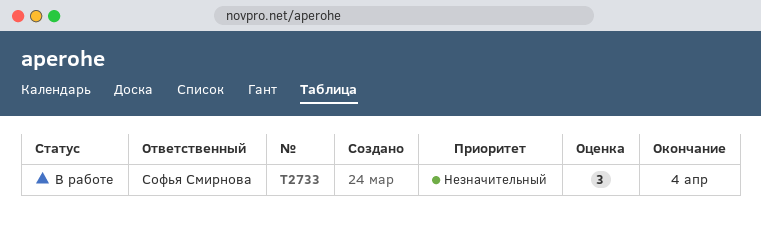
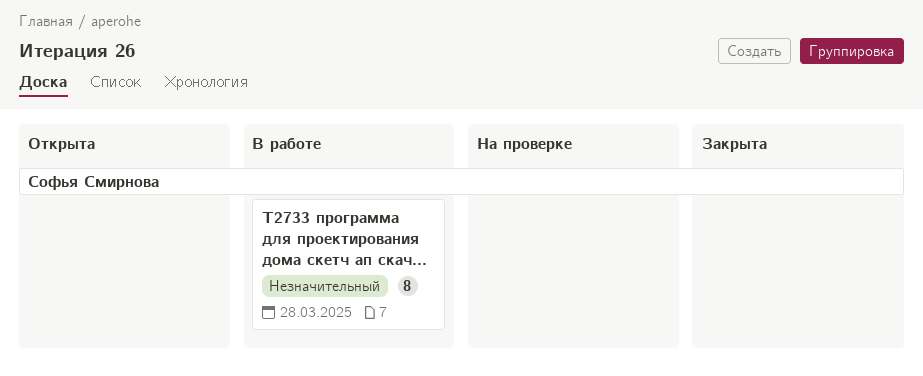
T2733, estimate: 3 -> 8
T2733, due: Apr 4 -> Mar 28

